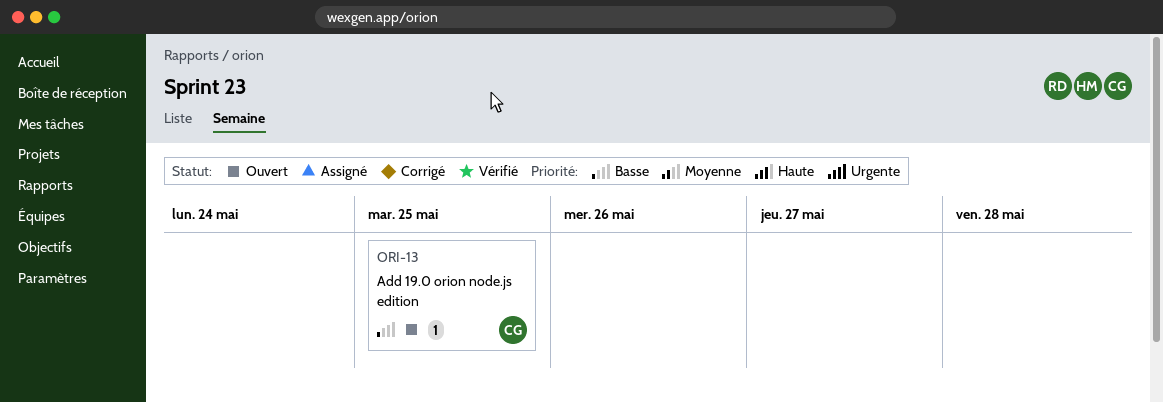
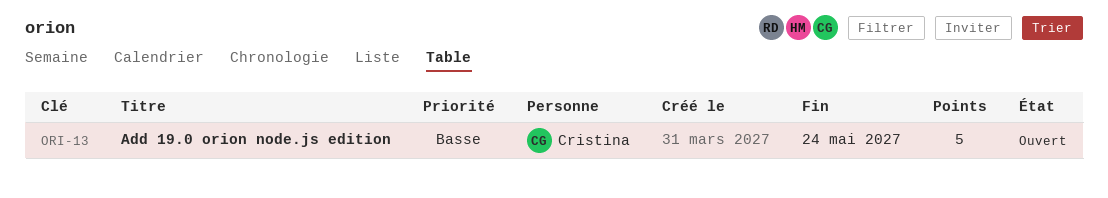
ORI-13, estimate: 1 -> 5
ORI-13, due: May 25 -> May 24

